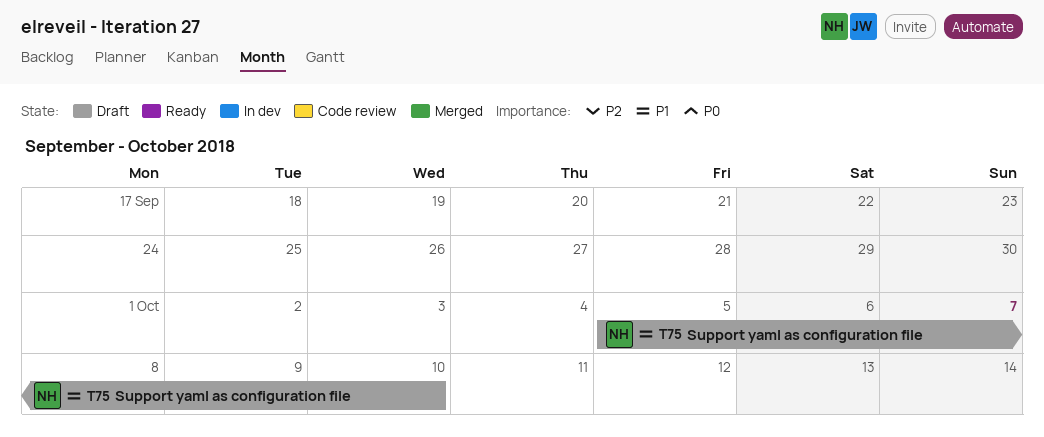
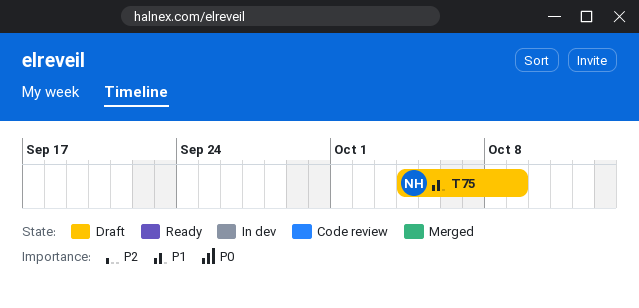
T75, start: Oct 5 -> Oct 4
T75, due: Oct 10 -> Oct 9

